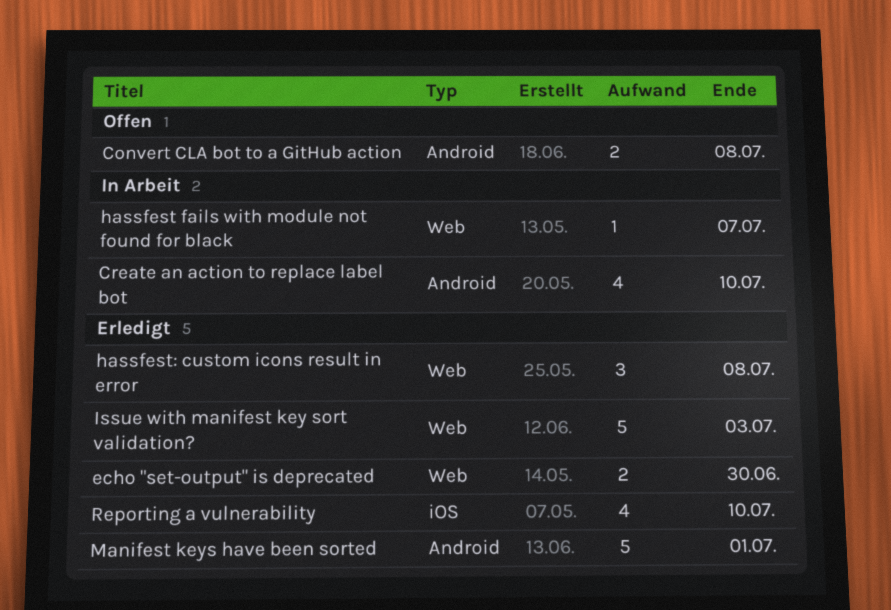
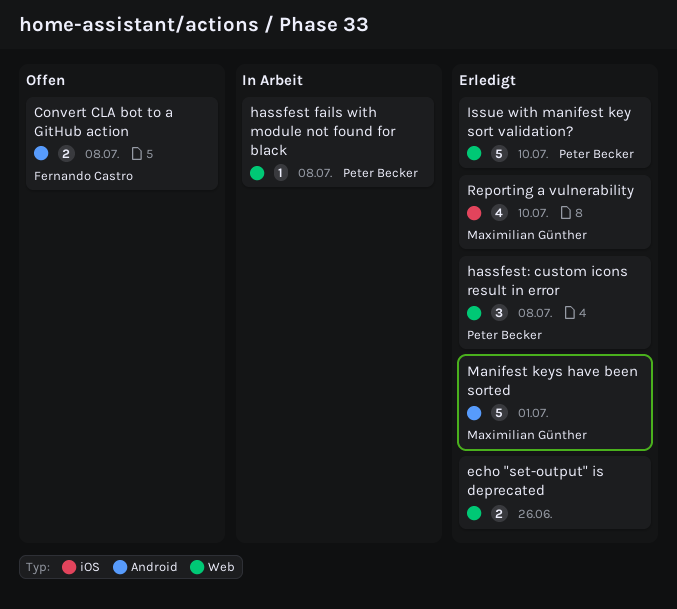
Create an action to replace label bot: present -> none
echo "set-output" is deprecated, due: Jun 30 -> Jun 26
hassfest fails with module not found for black, due: Jul 7 -> Jul 8
Issue with manifest key sort validation?, due: Jul 3 -> Jul 10

